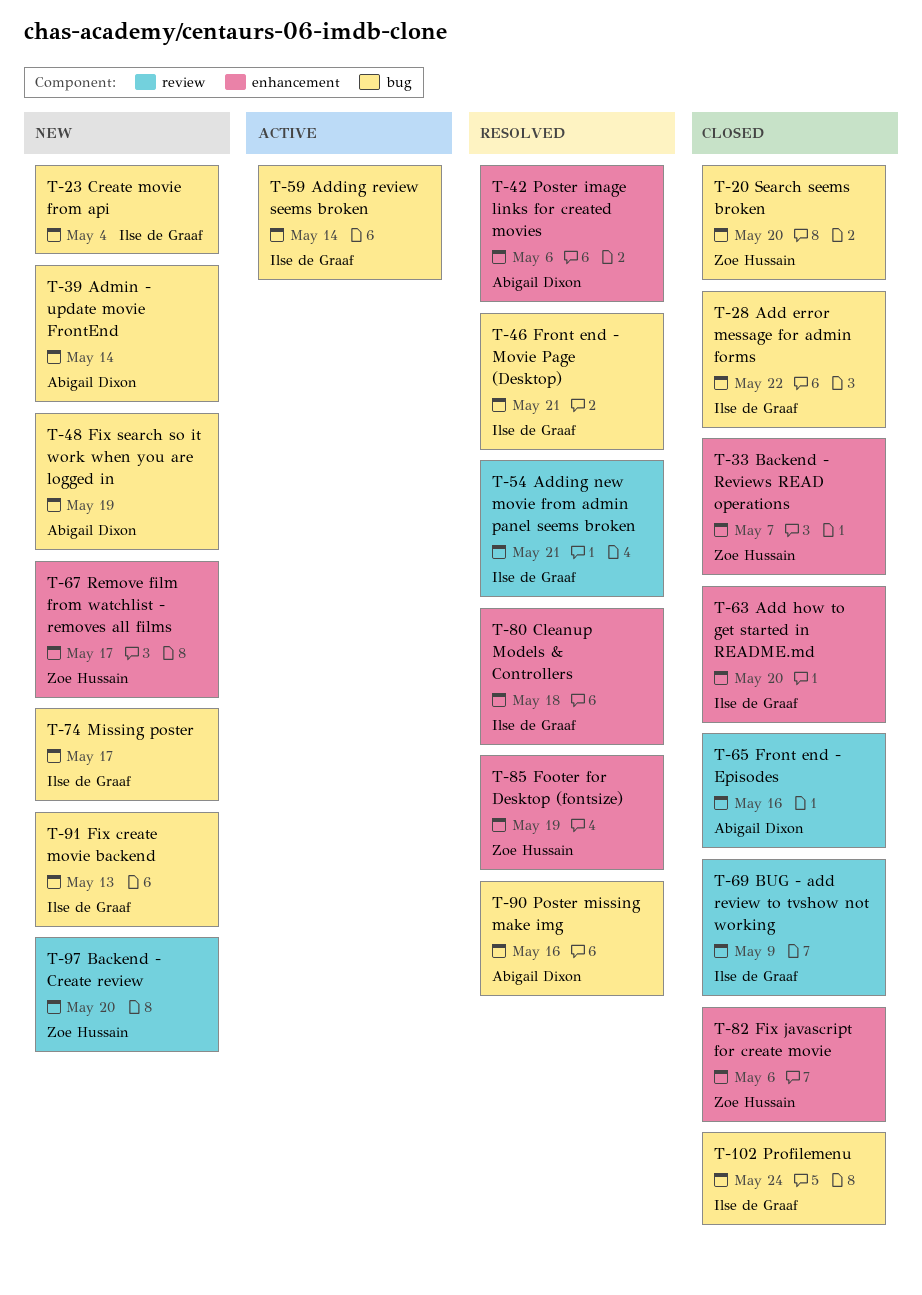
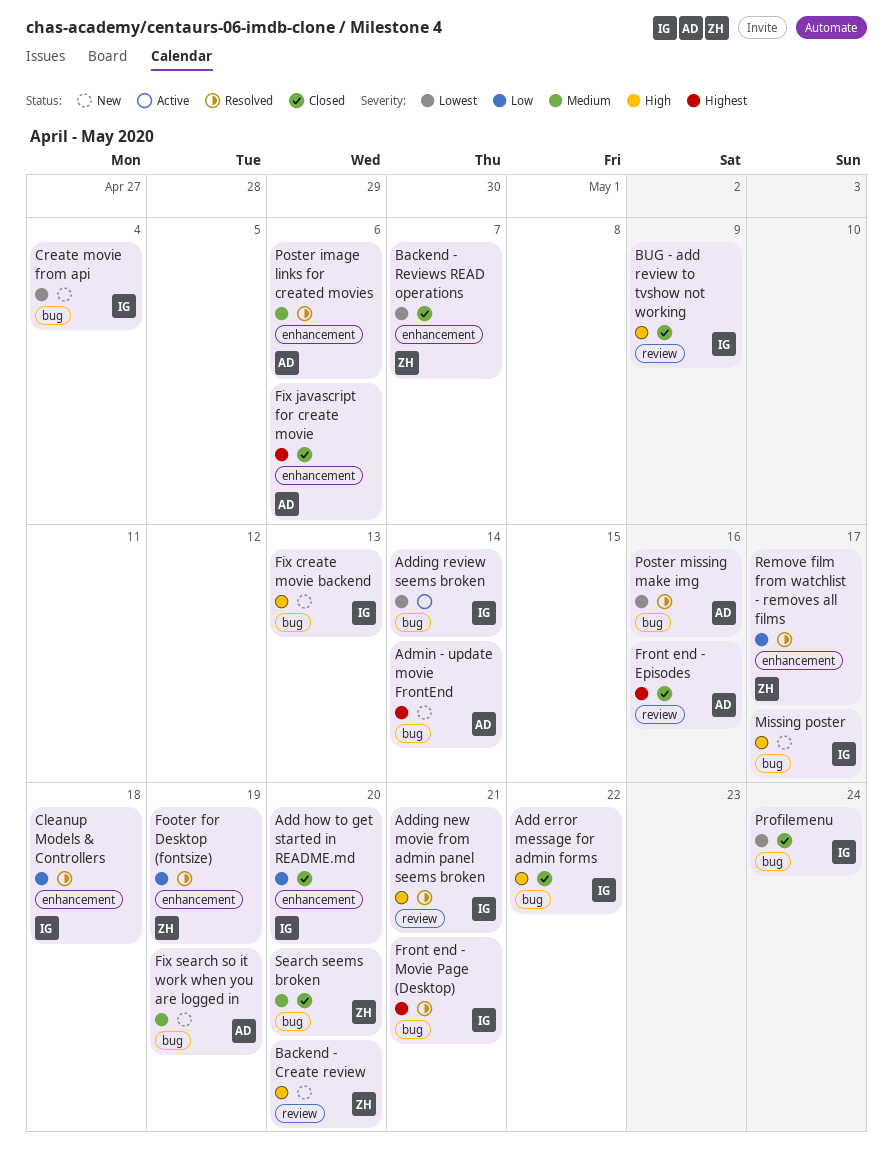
Fix javascript for create movie, owner: Zoe Hussain -> Abigail Dixon
Remove film from watchlist - removes all films, status: New -> Resolved

